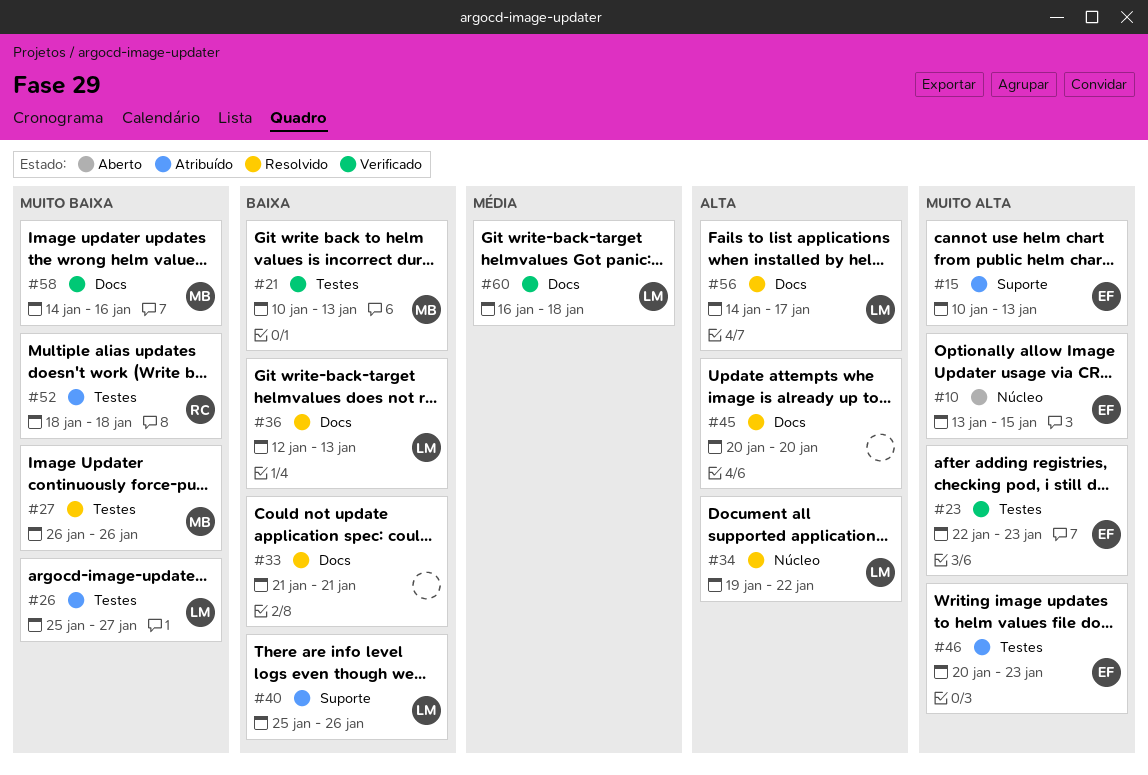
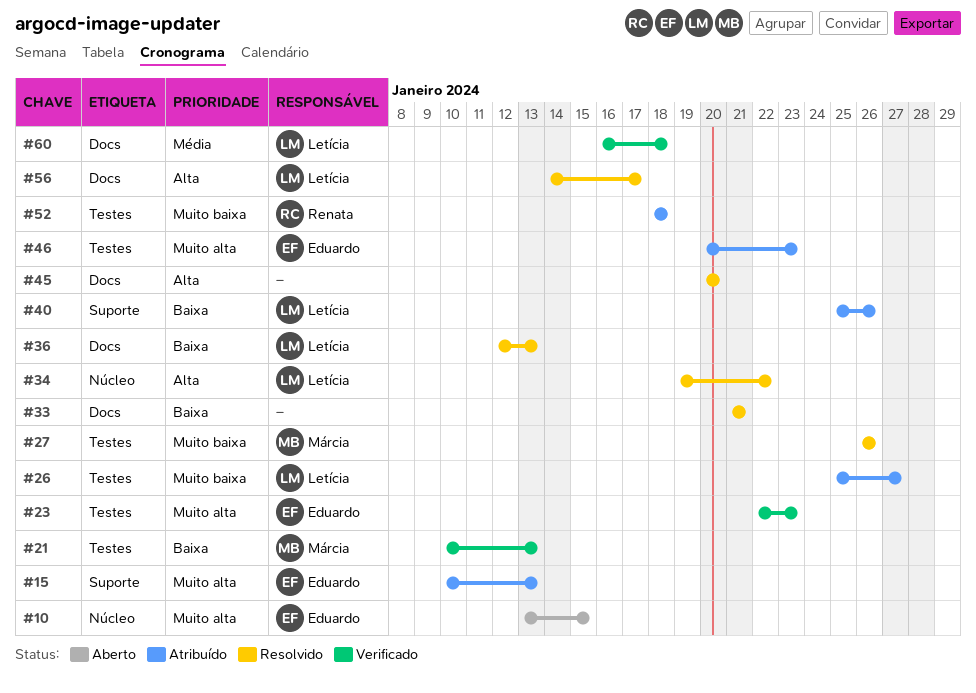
#58: present -> none

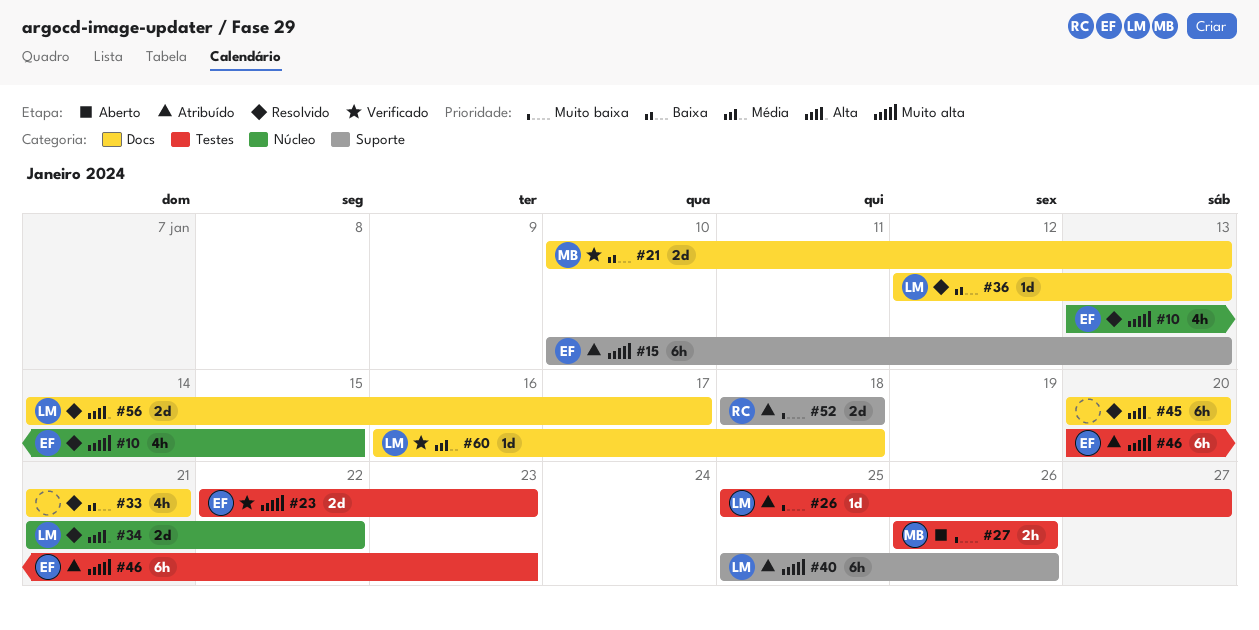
#10, status: Aberto -> Resolvido
#21, label: Testes -> Docs
#27, status: Resolvido -> Aberto
#34, start: Jan 19 -> Jan 21
#40, priority: Baixa -> Muito alta
#52, label: Testes -> Suporte

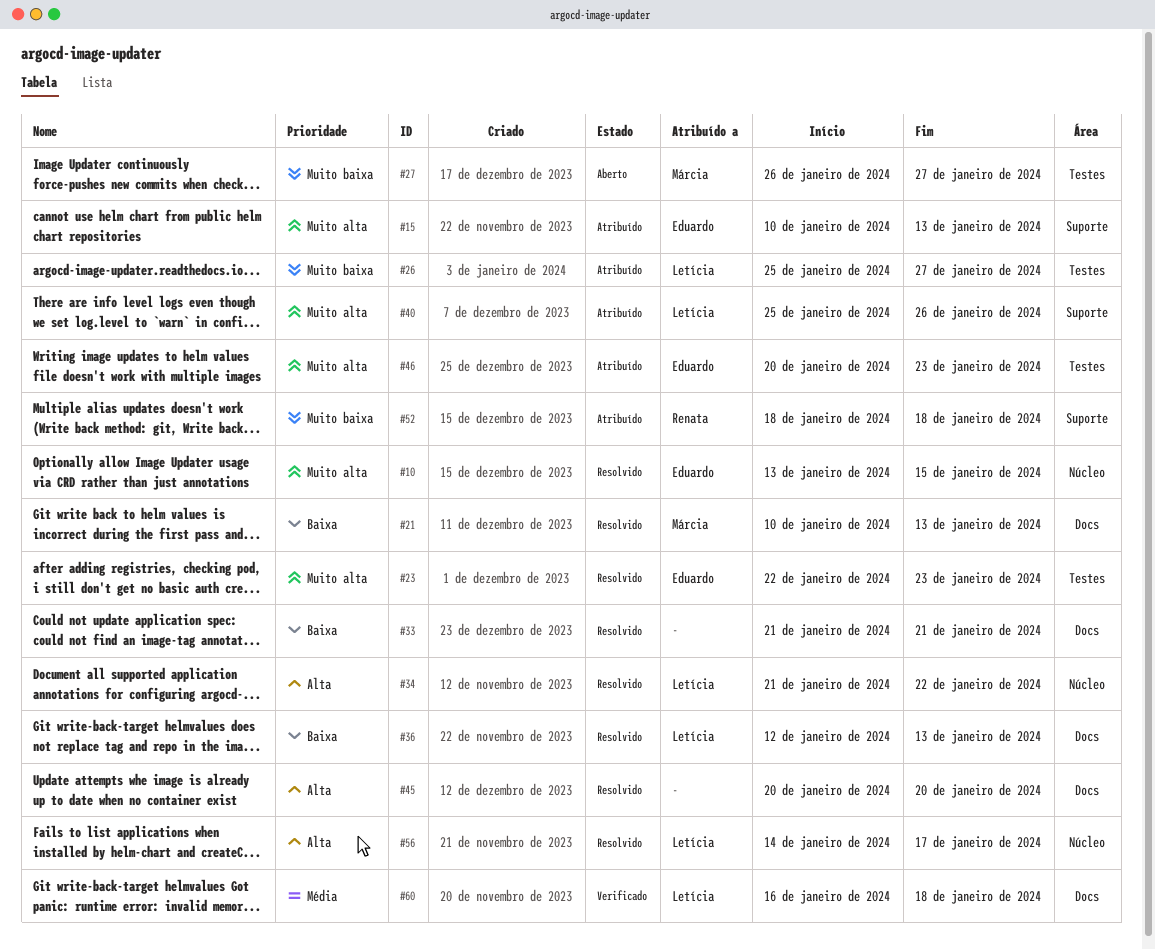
#21, status: Verificado -> Resolvido
#23, status: Verificado -> Resolvido
#27, due: Jan 26 -> Jan 27
#56, label: Docs -> Núcleo

